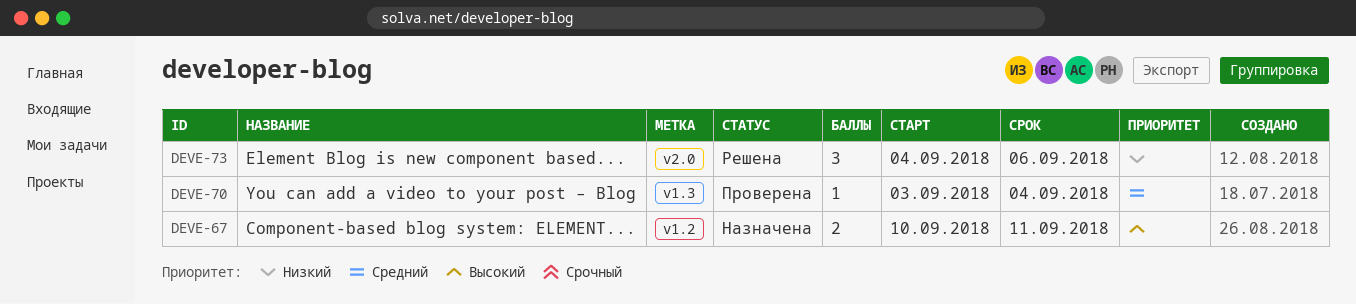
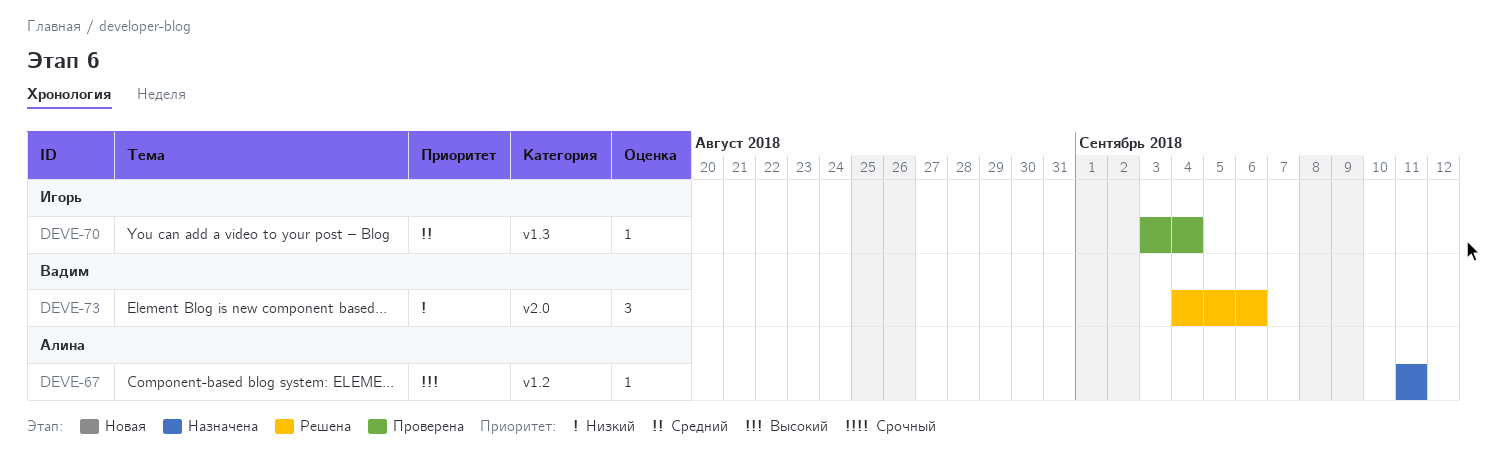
DEVE-67, estimate: 2 -> 1
DEVE-67, start: Sep 10 -> Sep 11

